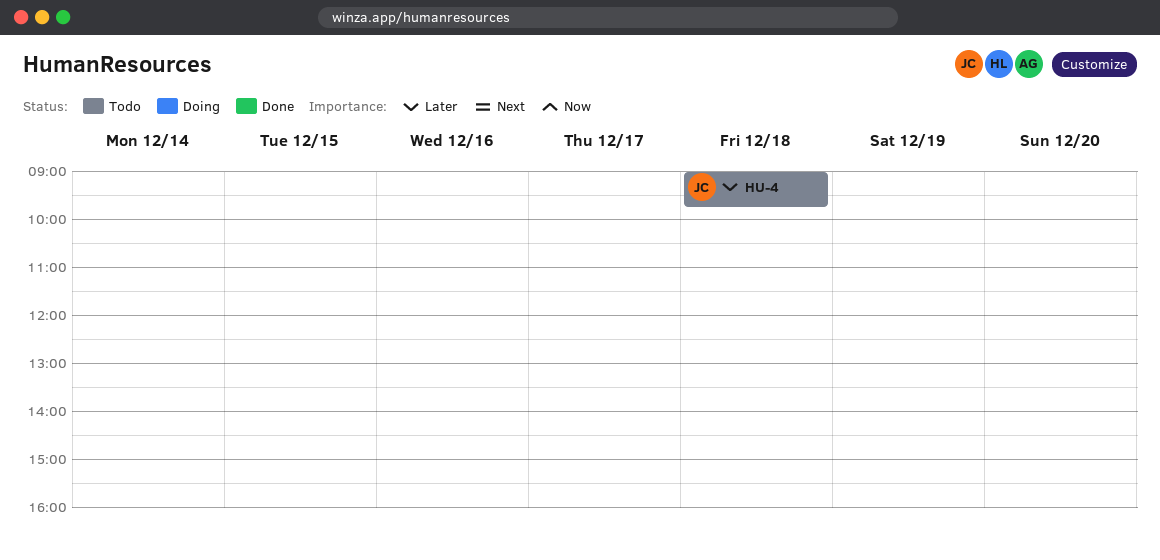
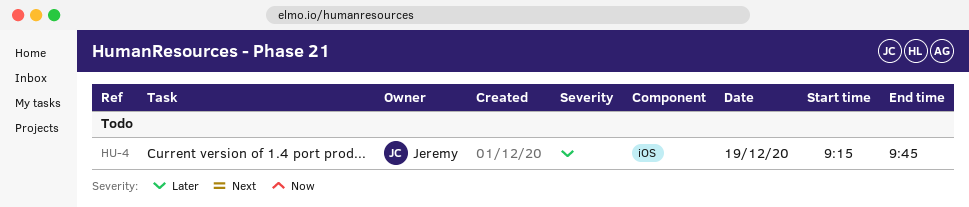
HU-4, day: Dec 18 -> Dec 19
HU-4, begins: 09:00 -> 09:15

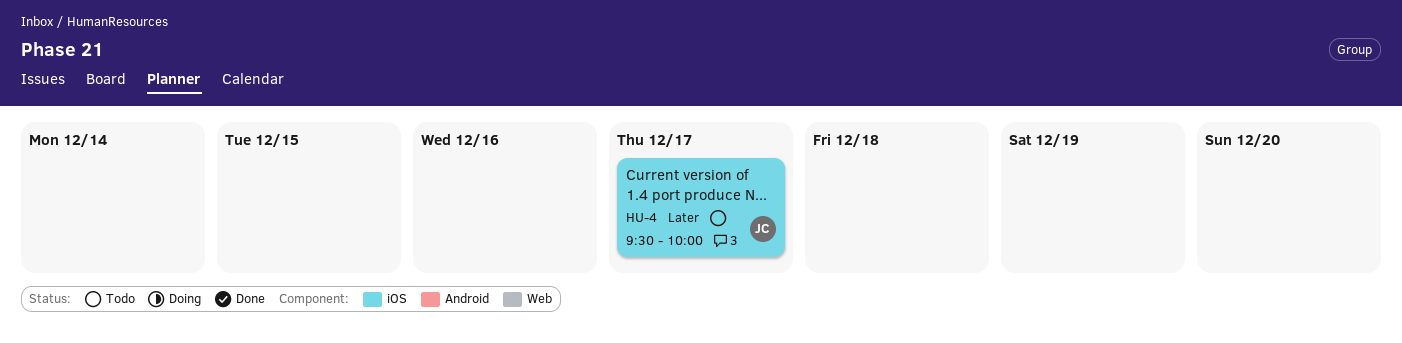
HU-4, day: Dec 19 -> Dec 17
HU-4, begins: 09:15 -> 09:30
HU-4, ends: 09:45 -> 10:00

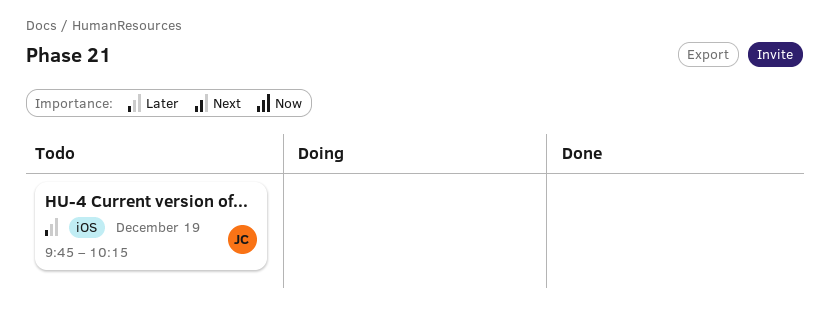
HU-4, day: Dec 17 -> Dec 19
HU-4, begins: 09:30 -> 09:45
HU-4, ends: 10:00 -> 10:15

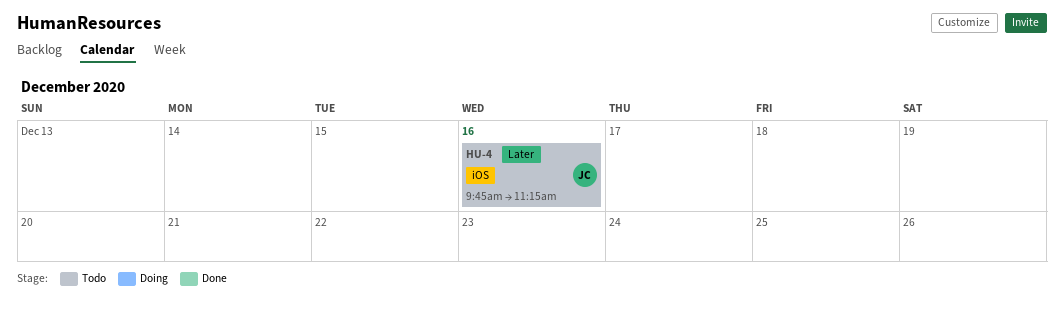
HU-4, day: Dec 19 -> Dec 16
HU-4, ends: 10:15 -> 11:15

